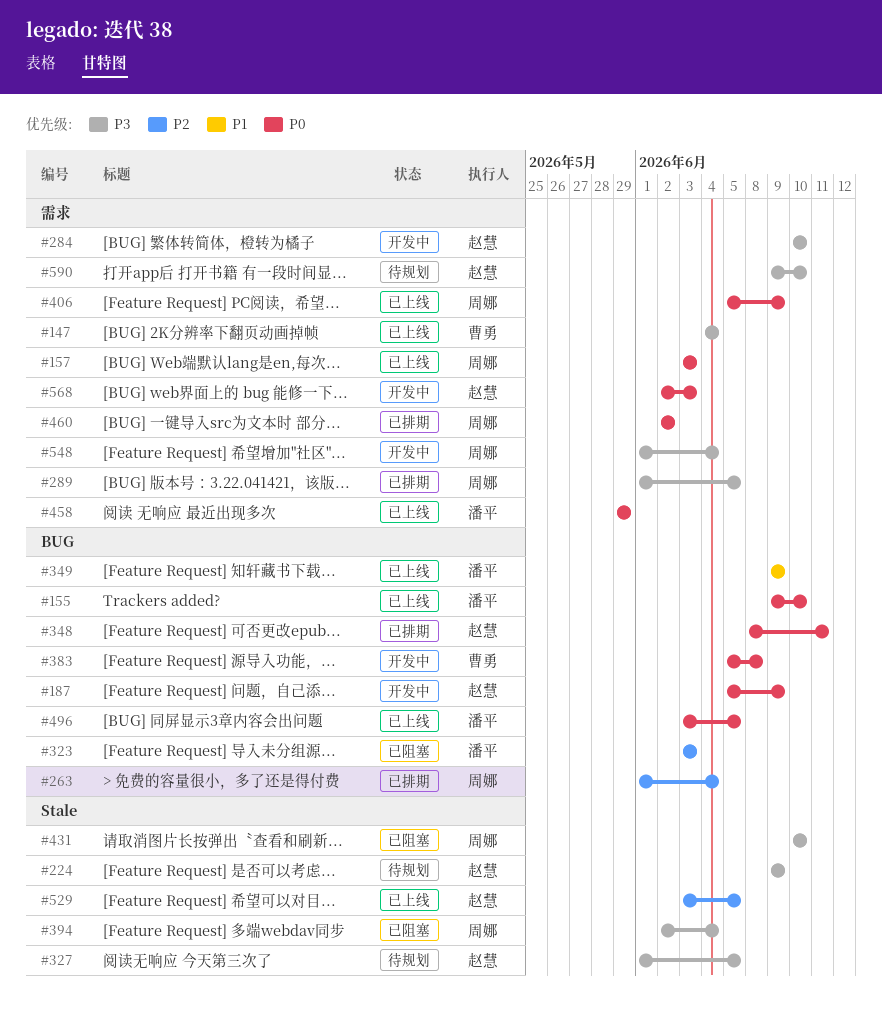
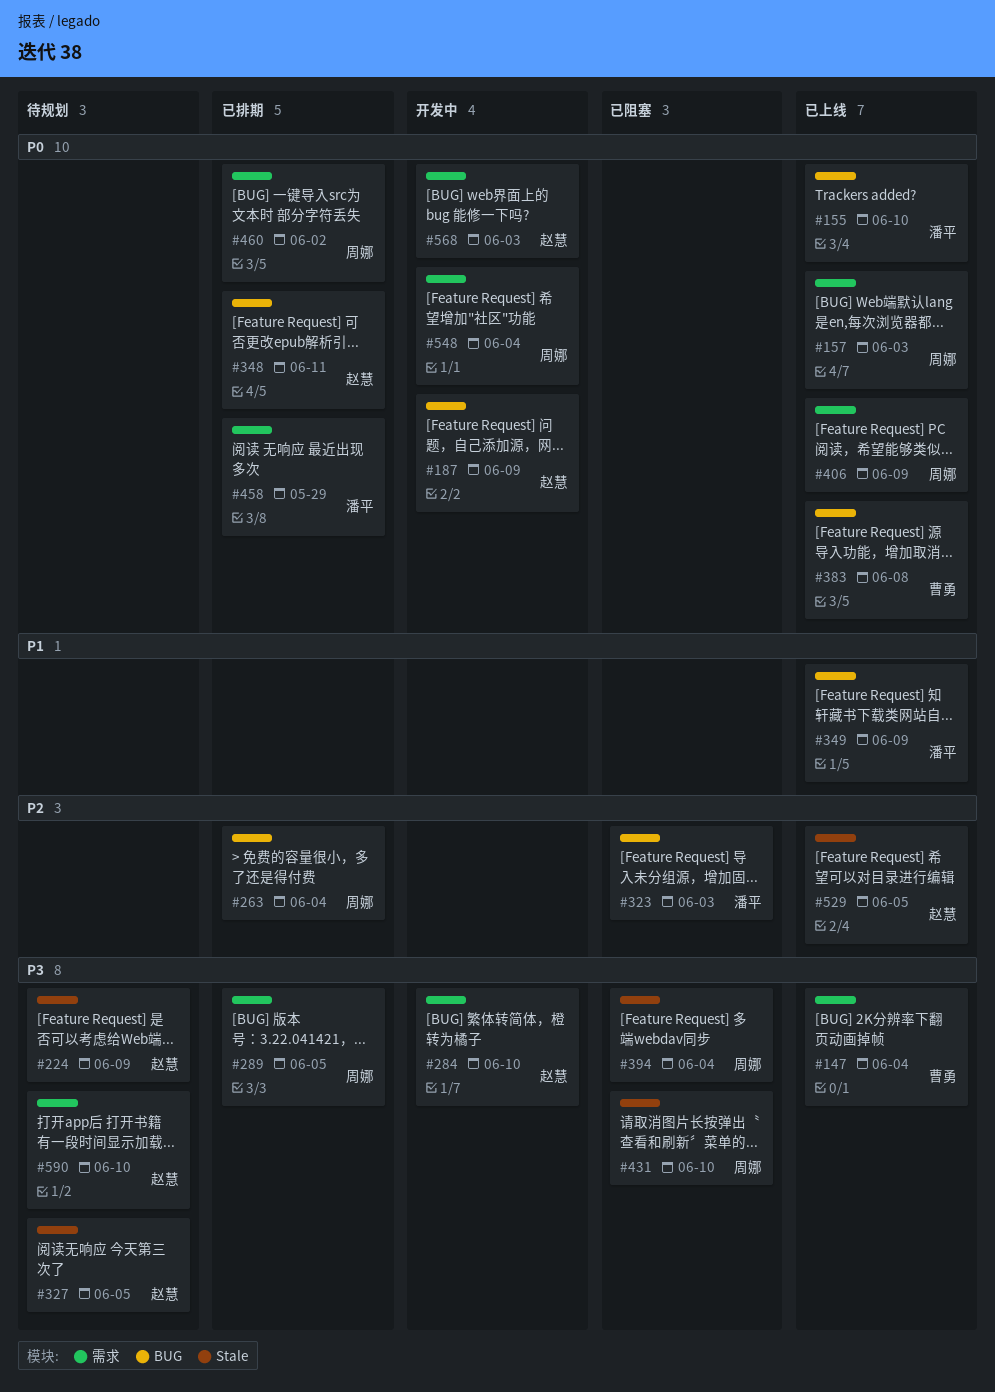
#383, status: 开发中 -> 已上线
#458, status: 已上线 -> 已排期
#496: present -> none
#548, priority: P3 -> P0

